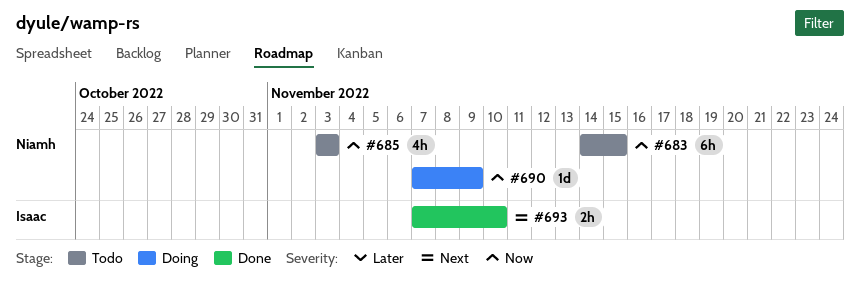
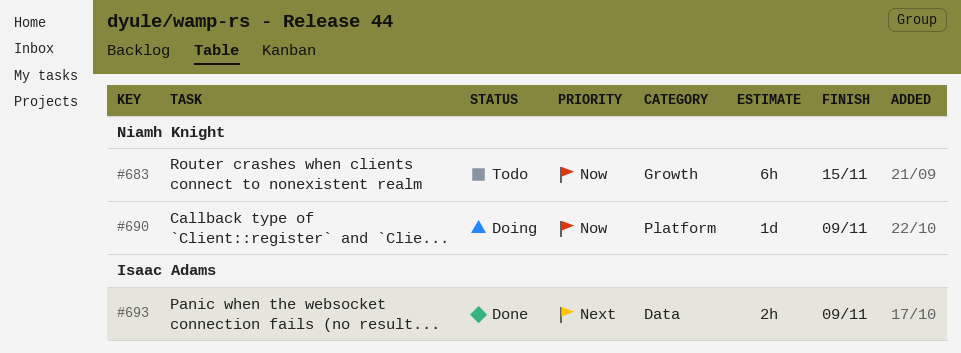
#685: present -> none
#693, due: Nov 10 -> Nov 9

